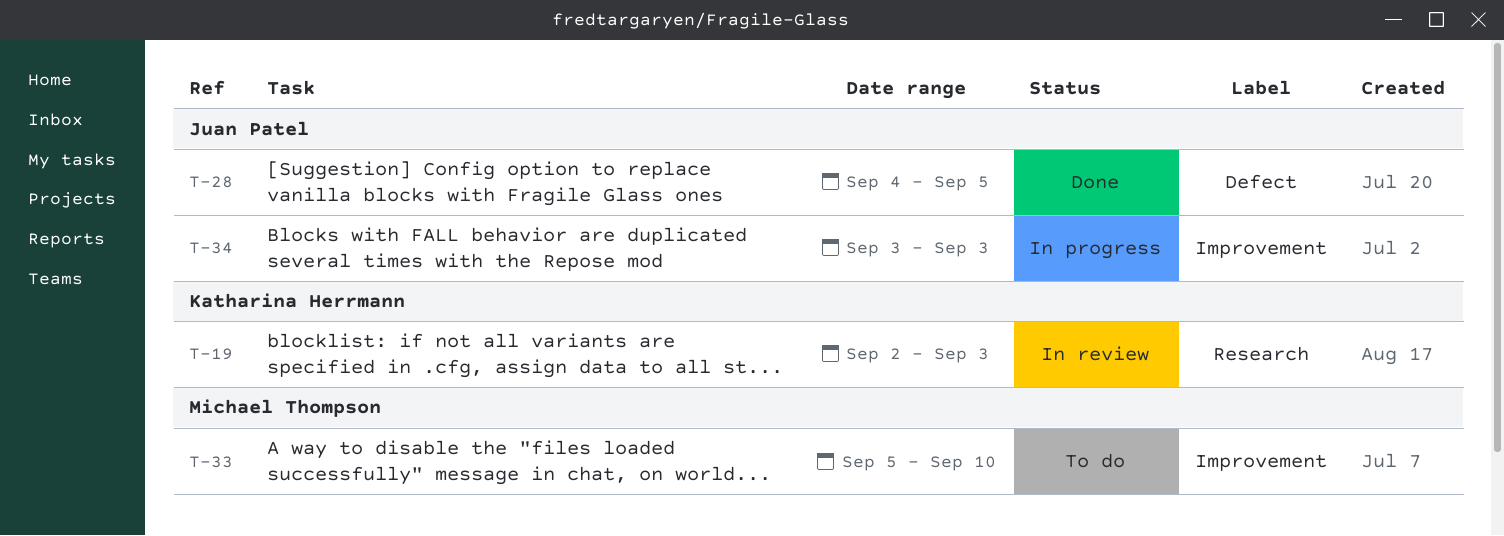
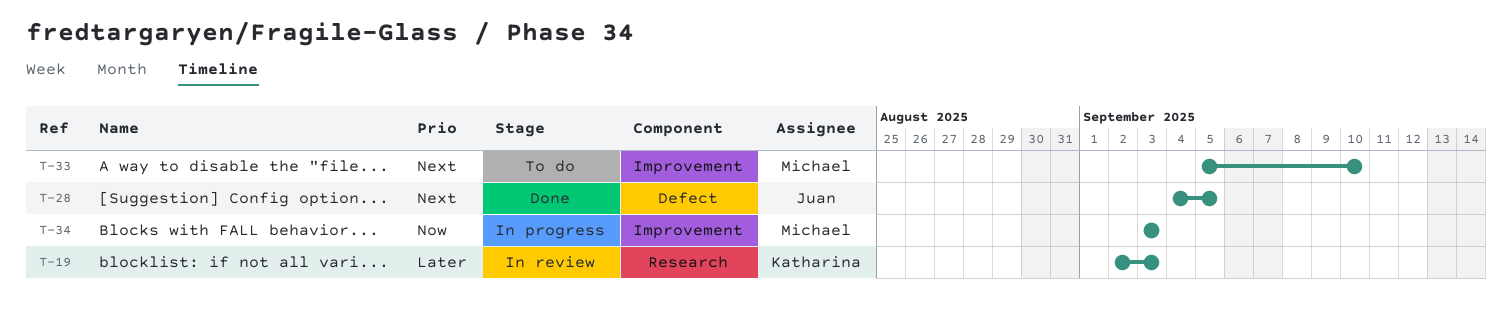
T-34, owner: Juan Patel -> Michael Thompson

